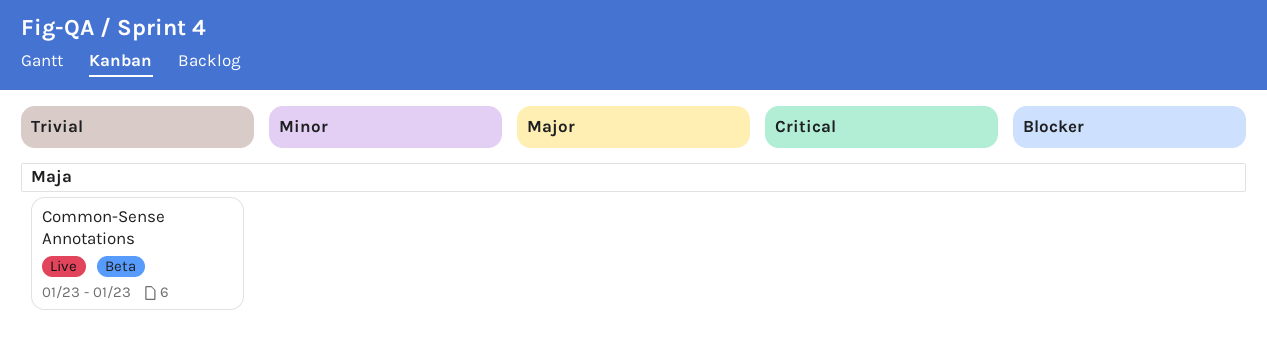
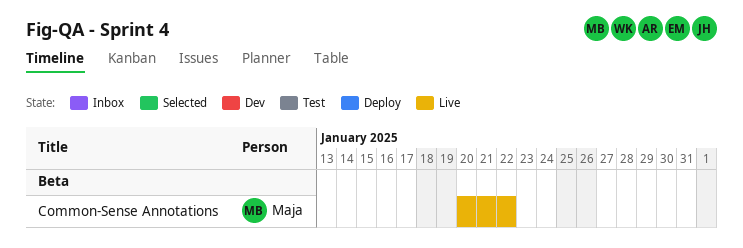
Common-Sense Annotations, start: Jan 23 -> Jan 20
Common-Sense Annotations, due: Jan 23 -> Jan 22

